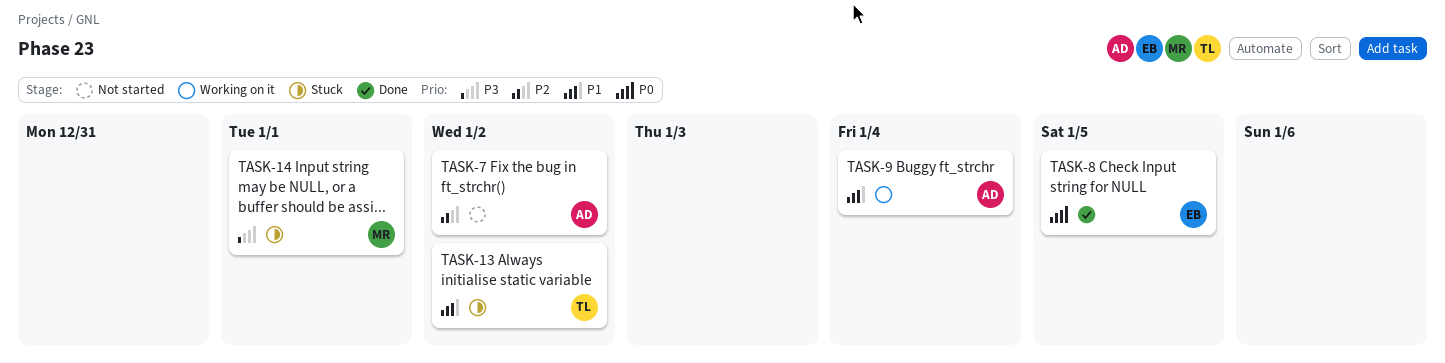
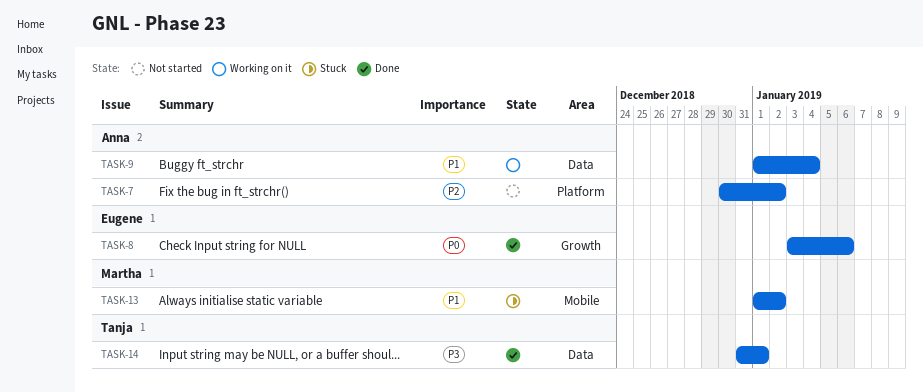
TASK-8, due: Jan 5 -> Jan 6
TASK-13, owner: Tanja -> Martha
TASK-14, status: Stuck -> Done
TASK-14, owner: Martha -> Tanja

